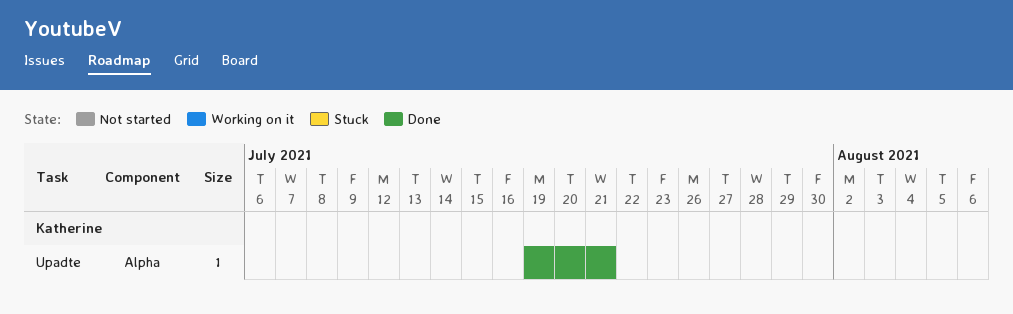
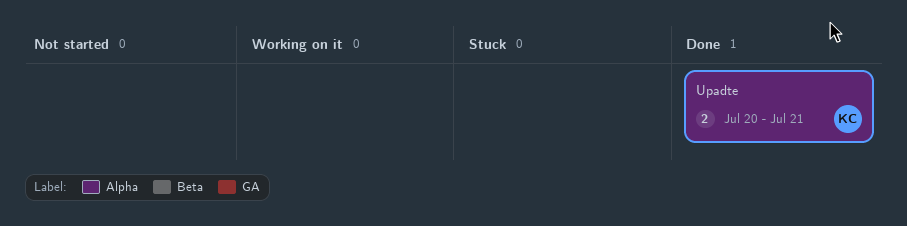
Upadte, estimate: 1 -> 2
Upadte, start: Jul 19 -> Jul 20

